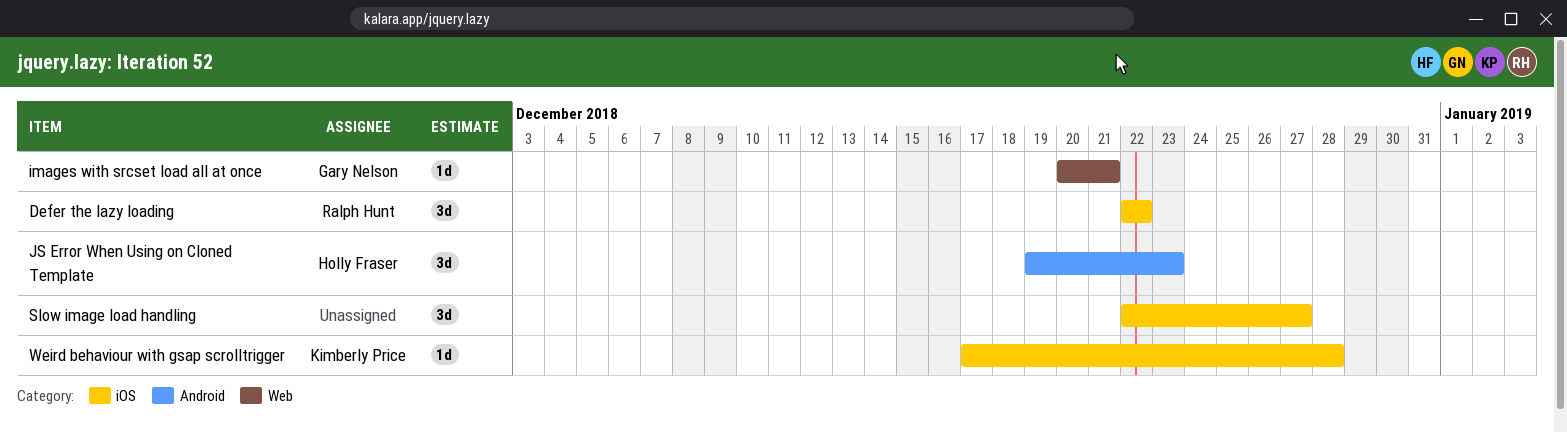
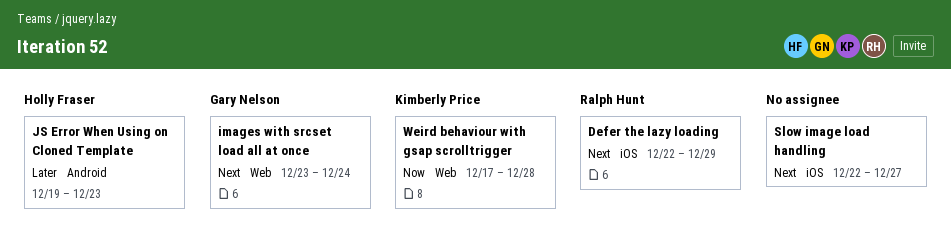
Defer the lazy loading, due: Dec 22 -> Dec 29
images with srcset load all at once, start: Dec 20 -> Dec 23
images with srcset load all at once, due: Dec 21 -> Dec 24
Weird behaviour with gsap scrolltrigger, label: iOS -> Web

